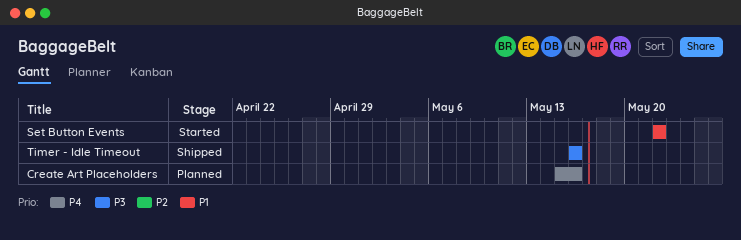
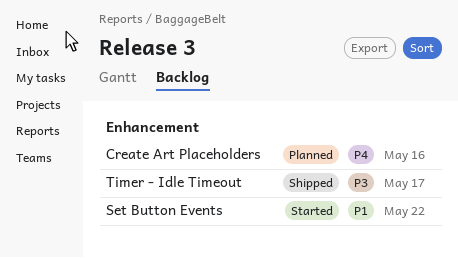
Timer - Idle Timeout, due: May 16 -> May 17

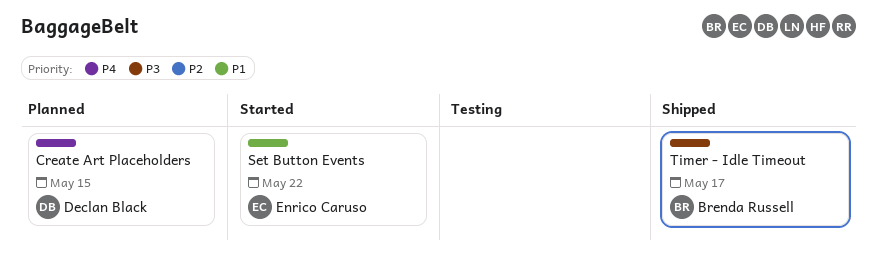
Create Art Placeholders, due: May 16 -> May 15

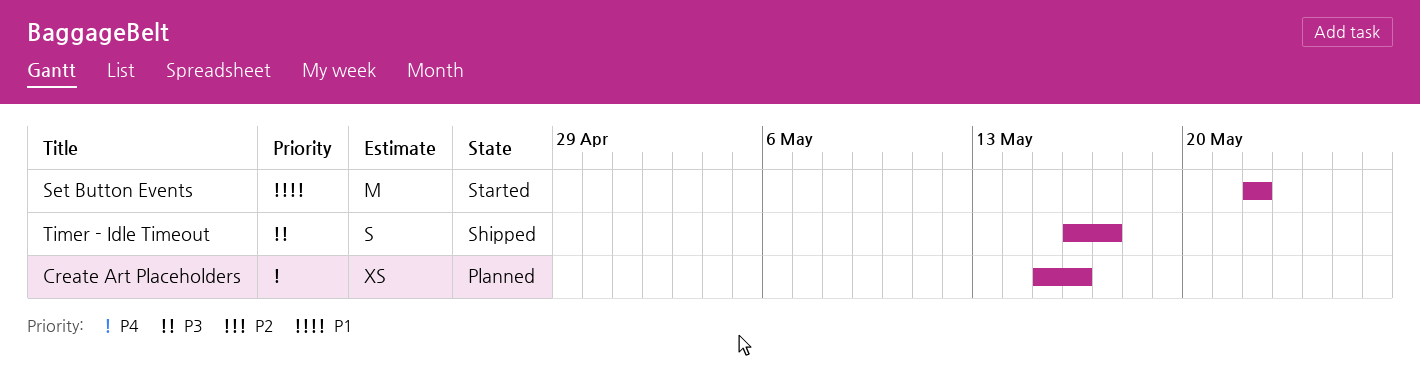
Create Art Placeholders, due: May 15 -> May 16

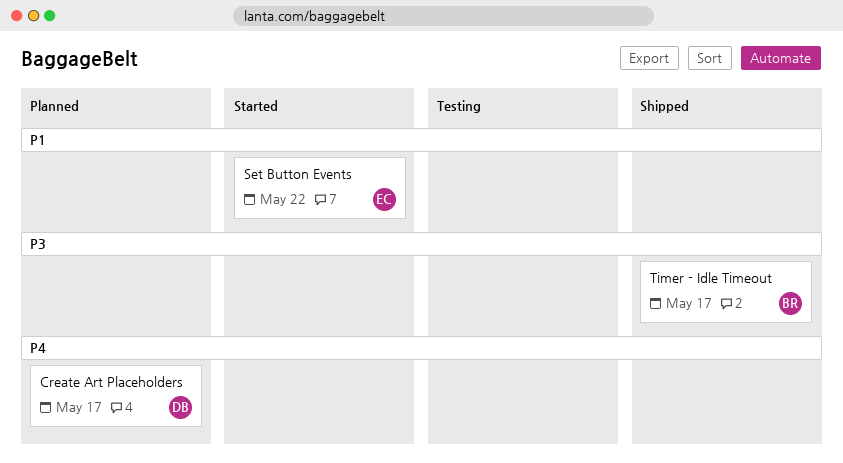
Create Art Placeholders, due: May 16 -> May 17

